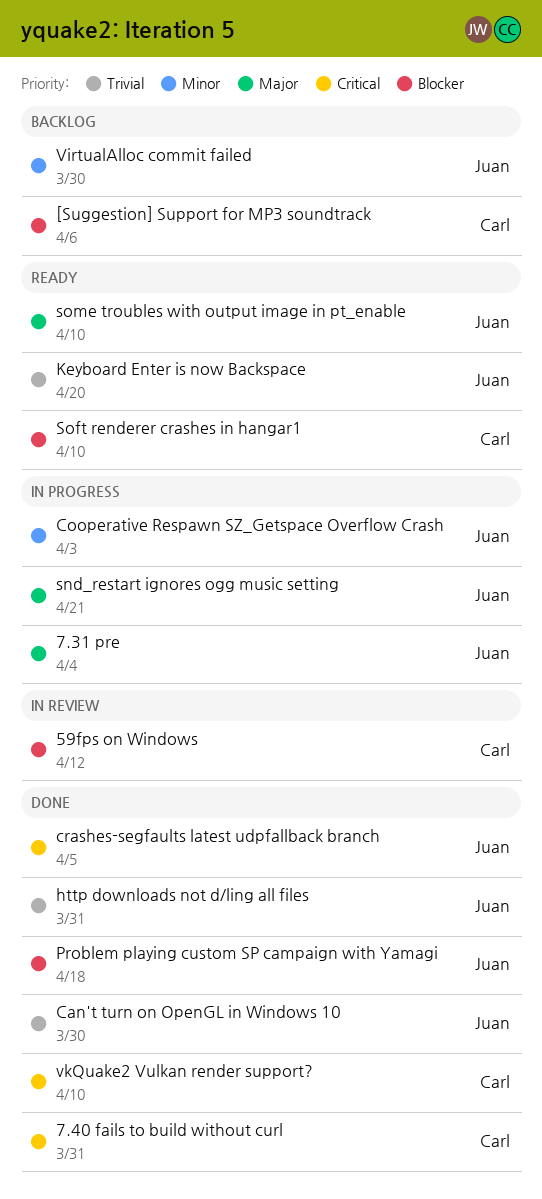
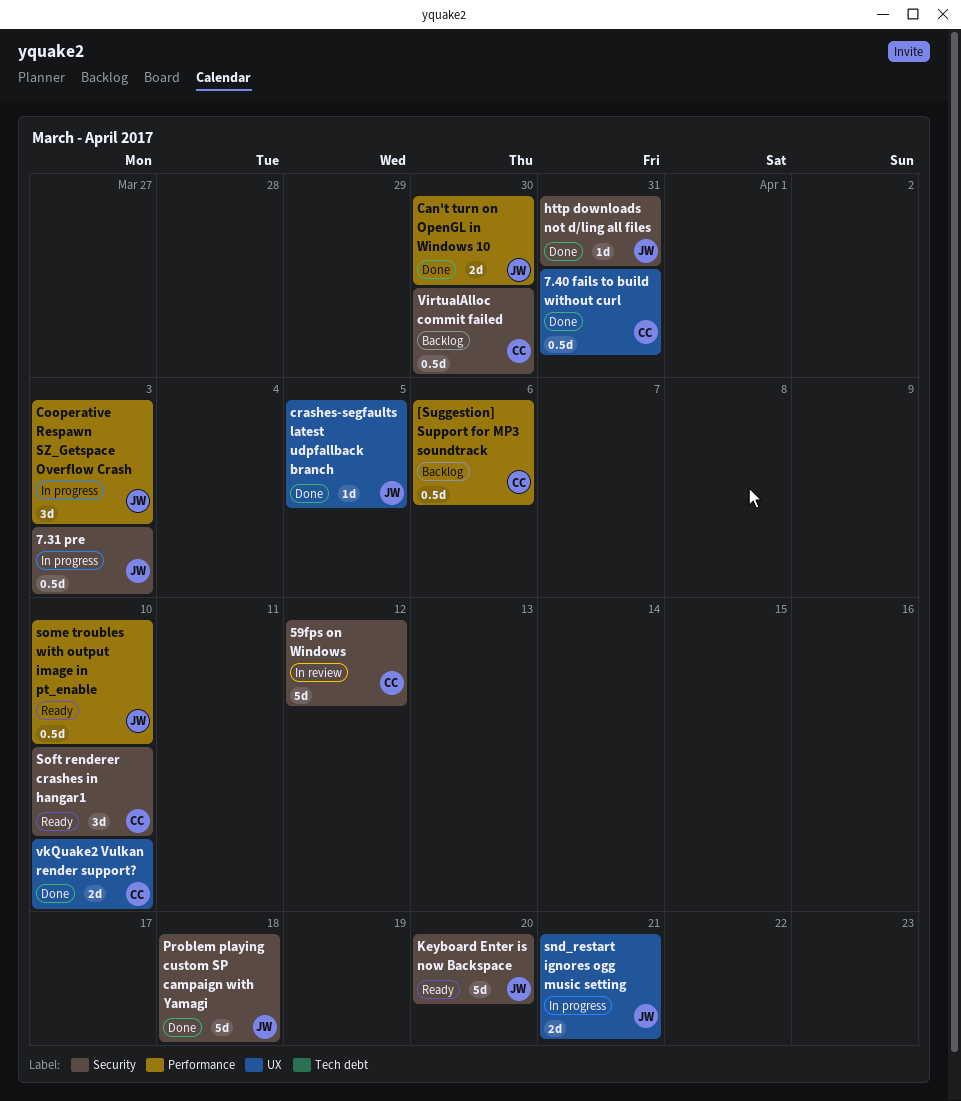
7.31 pre, due: Apr 4 -> Apr 3
VirtualAlloc commit failed, owner: Juan -> Carl

